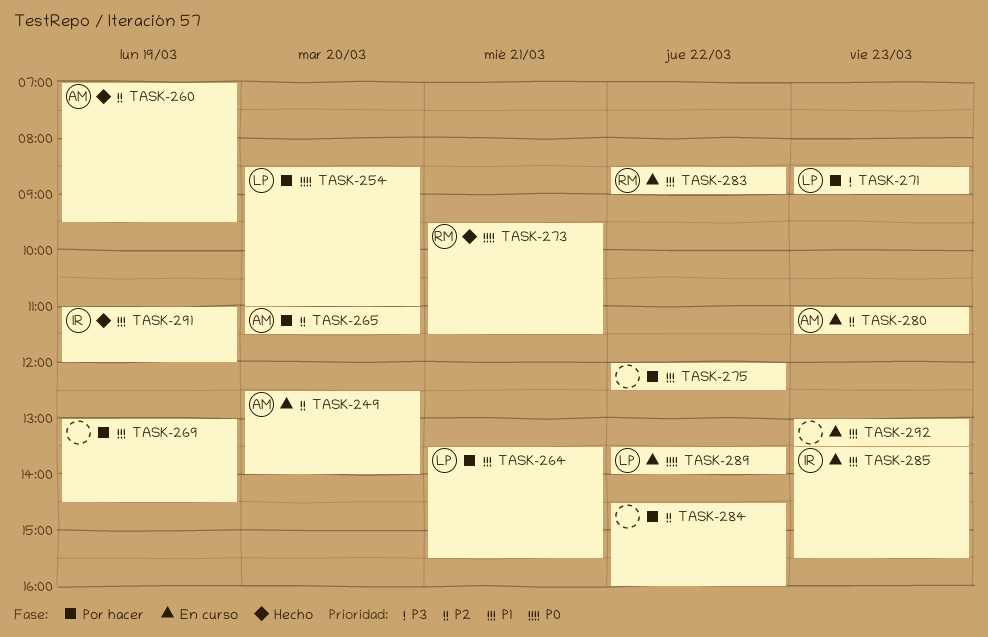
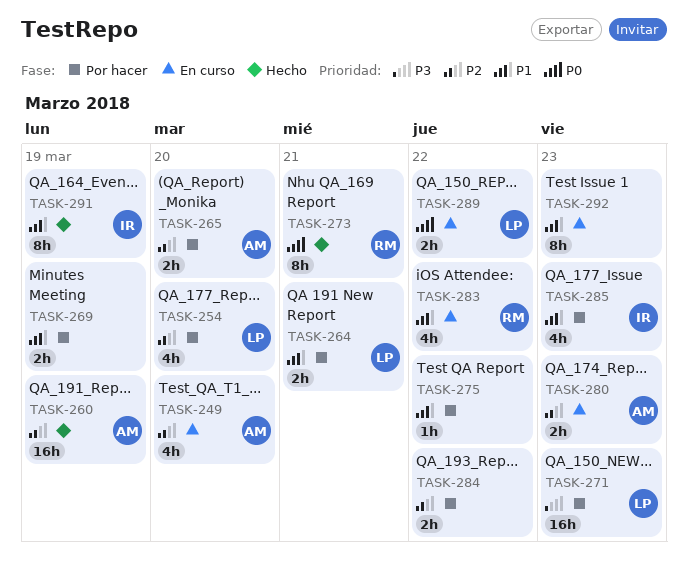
TASK-254, priority: P0 -> P2
TASK-285, status: En curso -> Por hacer

